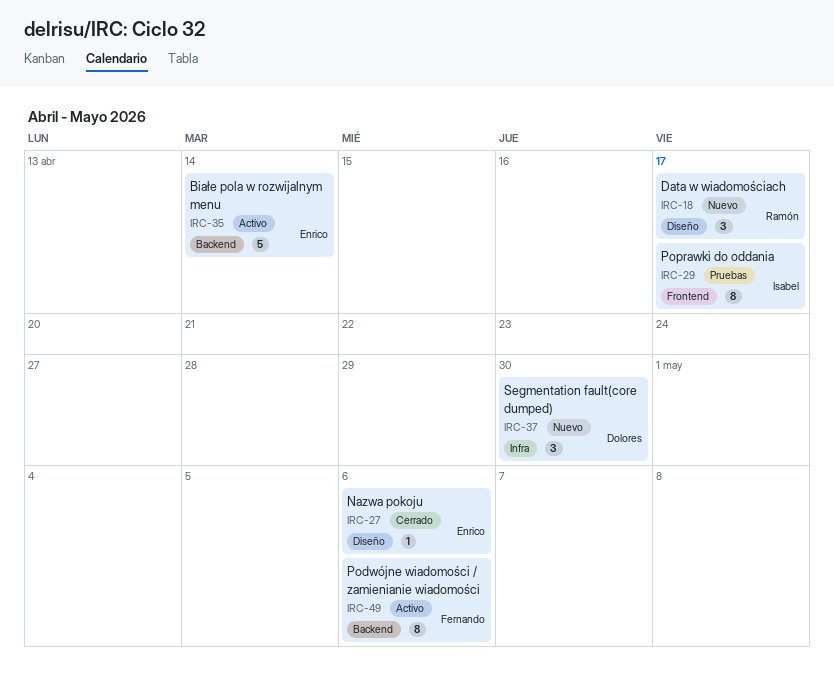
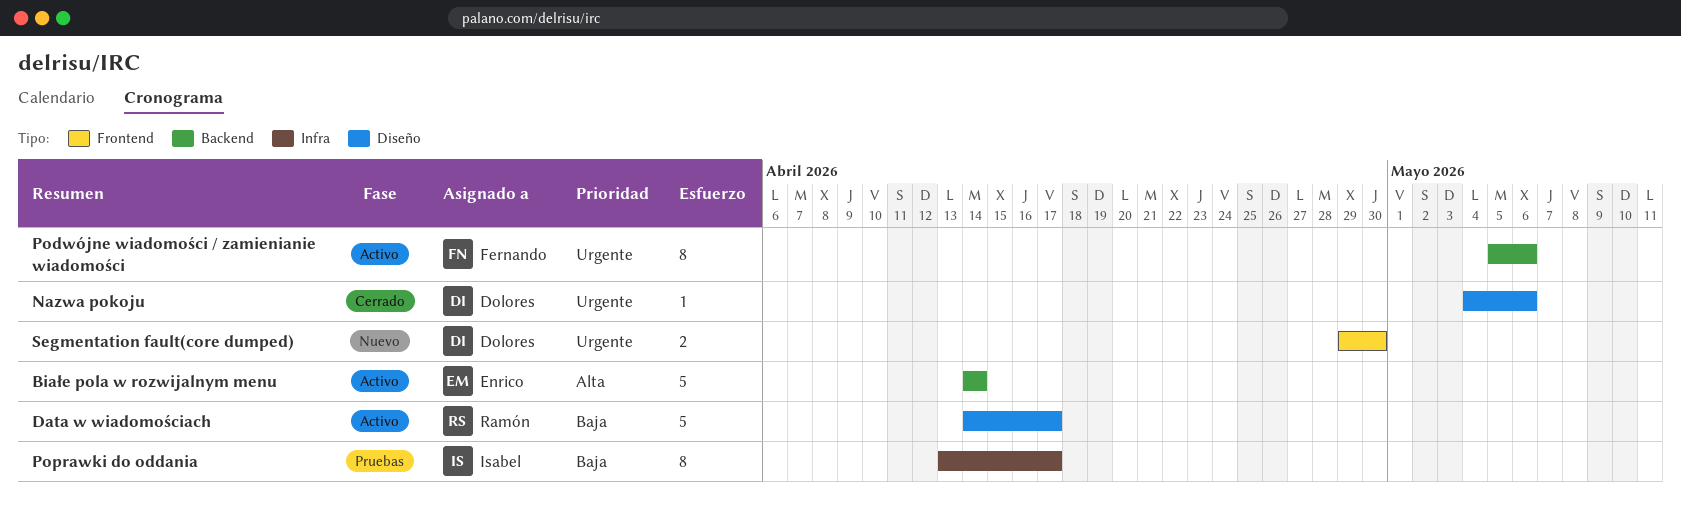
Data w wiadomościach, status: Nuevo -> Activo
Data w wiadomościach, estimate: 3 -> 5
Nazwa pokoju, owner: Enrico -> Dolores
Poprawki do oddania, label: Frontend -> Infra
Segmentation fault(core dumped), label: Infra -> Frontend
Segmentation fault(core dumped), estimate: 3 -> 2

